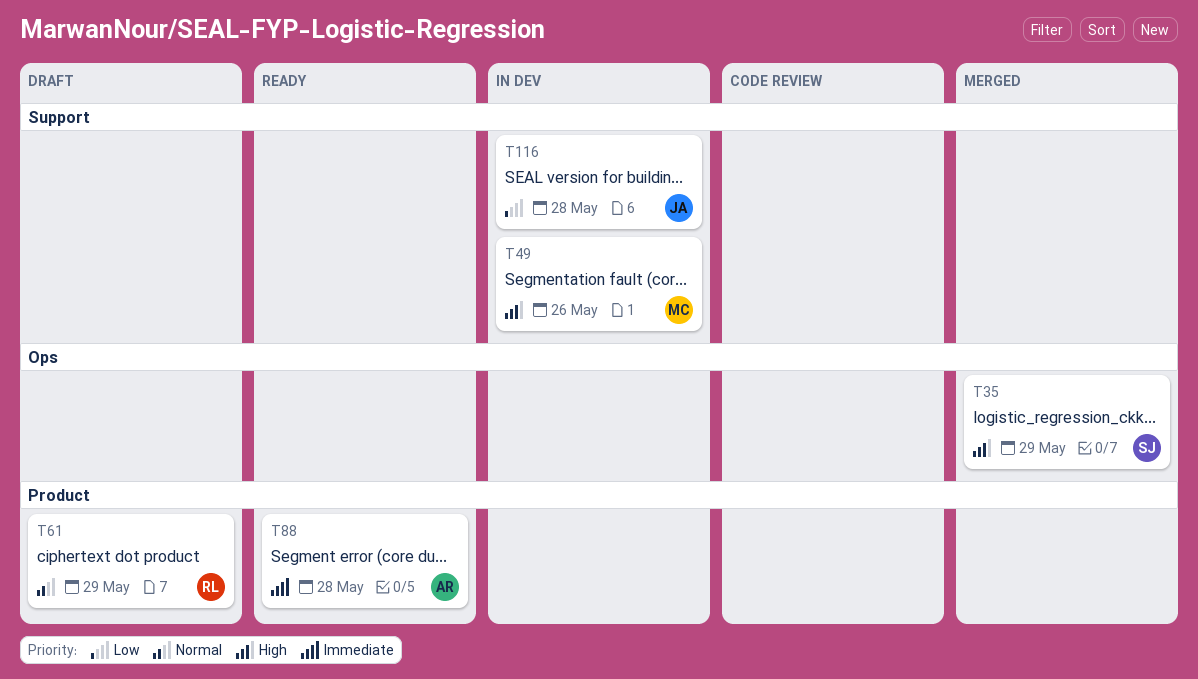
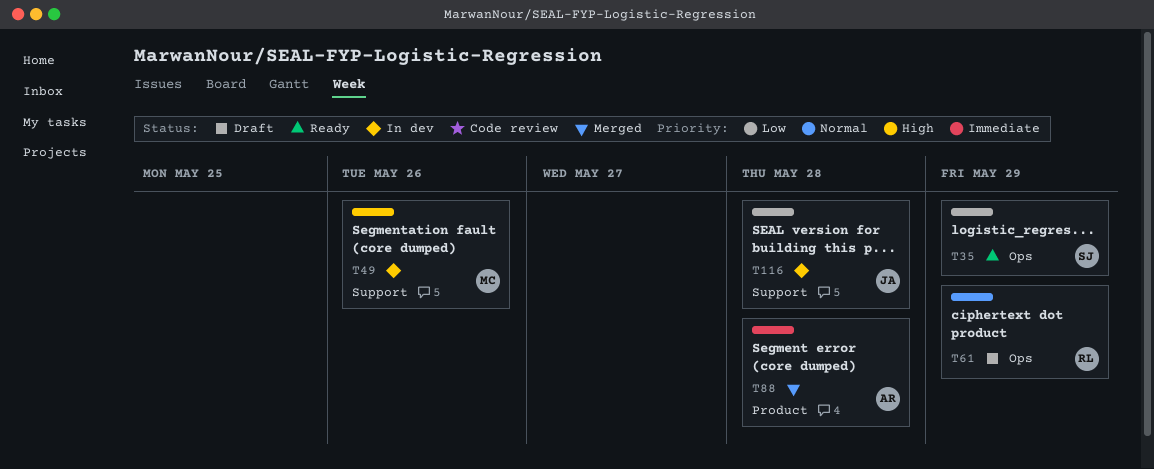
T35, status: Merged -> Ready
T35, priority: High -> Low
T61, label: Product -> Ops
T88, status: Ready -> Merged

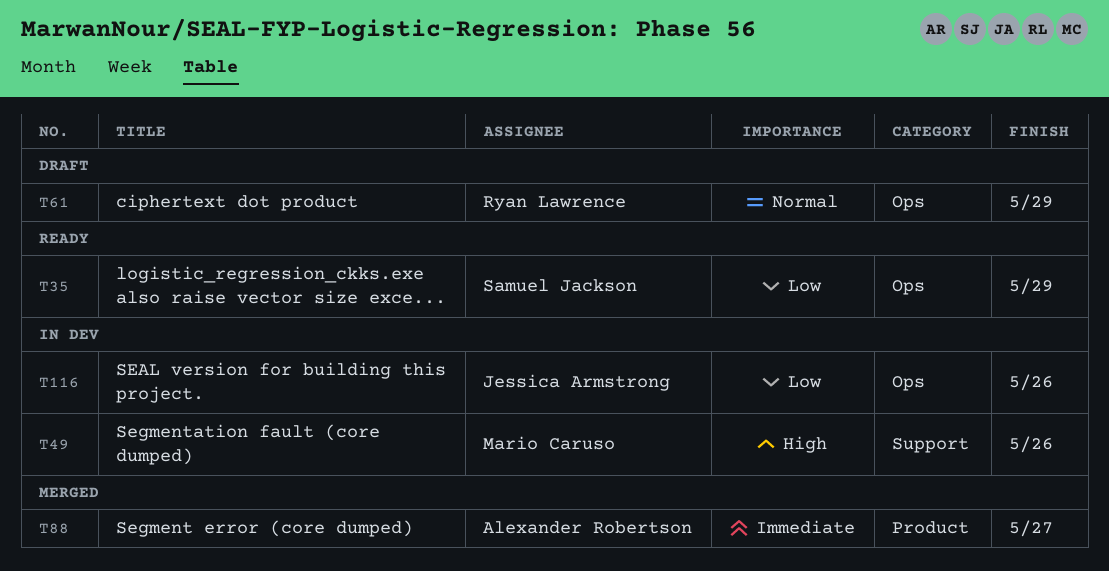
T88, due: May 28 -> May 27
T116, label: Support -> Ops
T116, due: May 28 -> May 26

